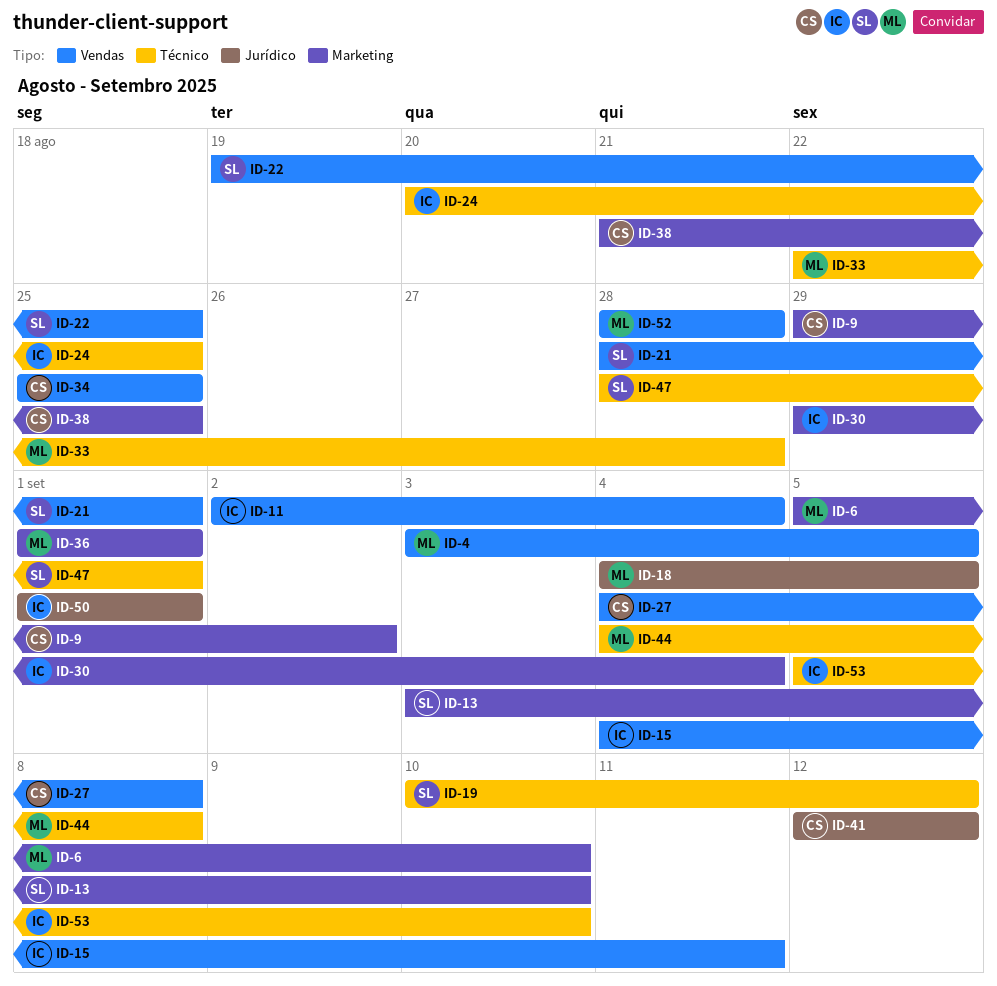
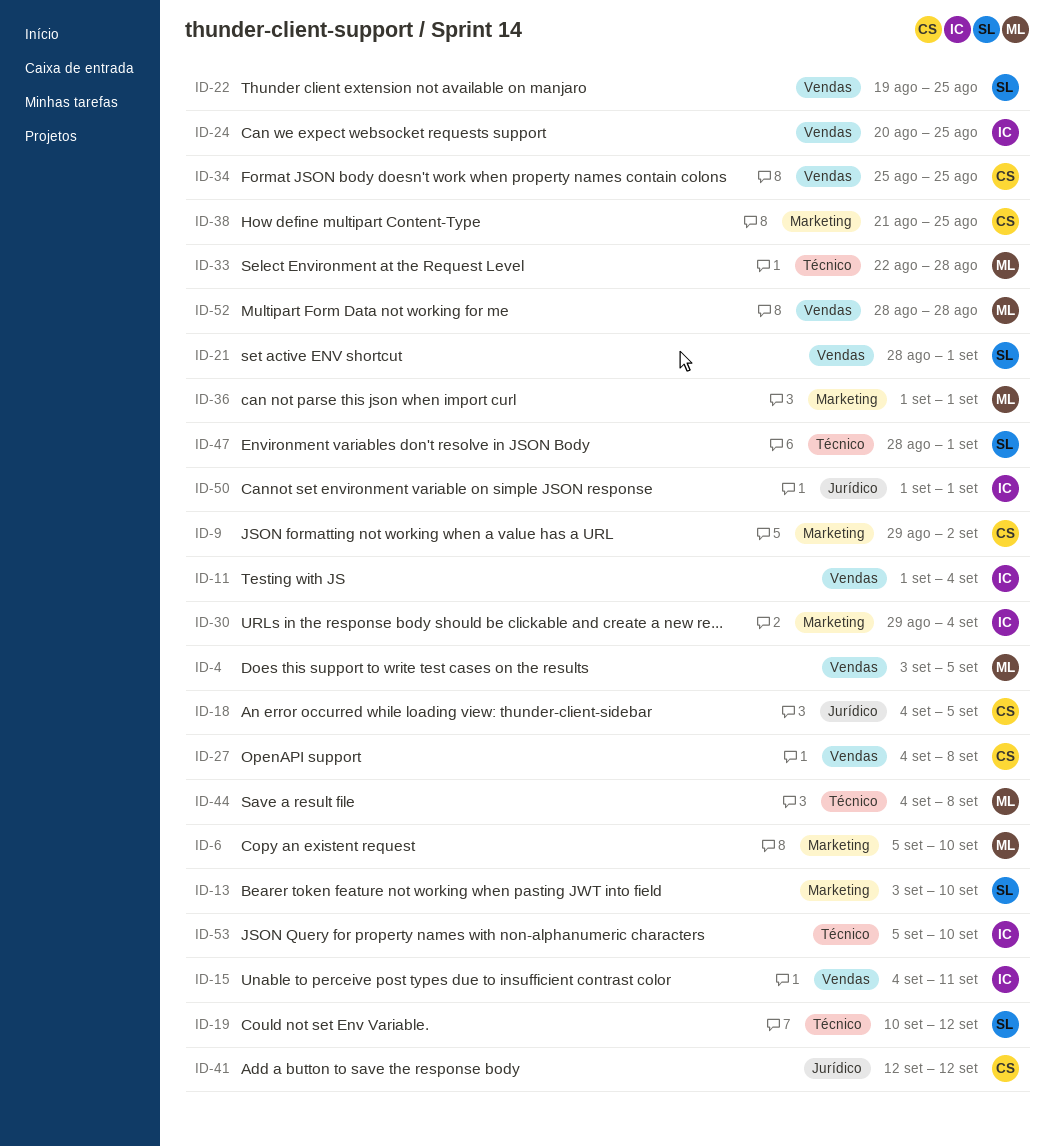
ID-11, start: Sep 2 -> Sep 1
ID-18, owner: ML -> CS
ID-24, label: Técnico -> Vendas

